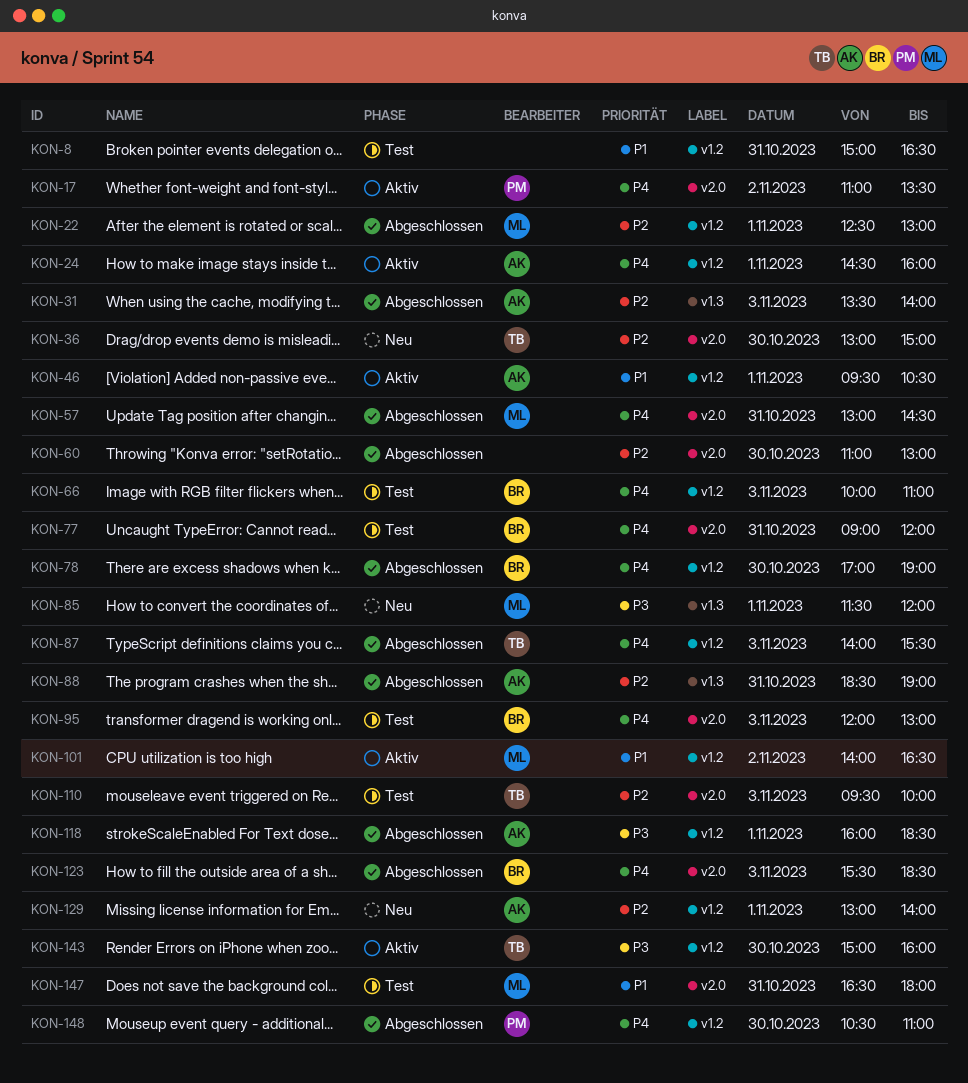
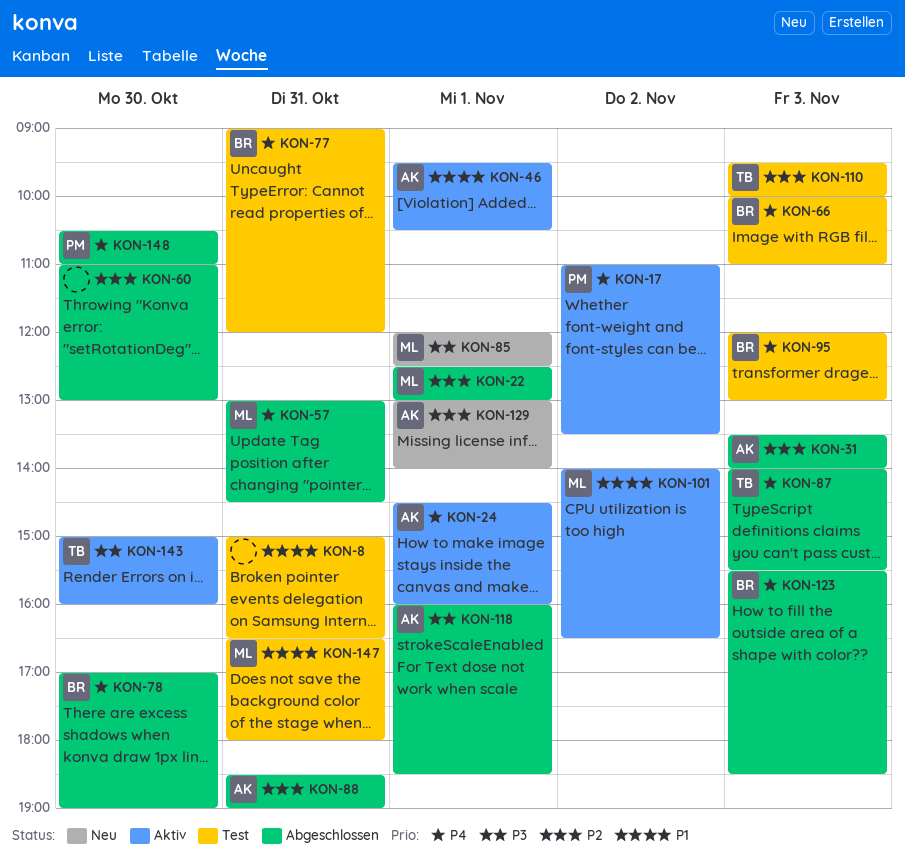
KON-36: present -> none
KON-85, begins: 11:30 -> 12:00
KON-85, ends: 12:00 -> 12:30

